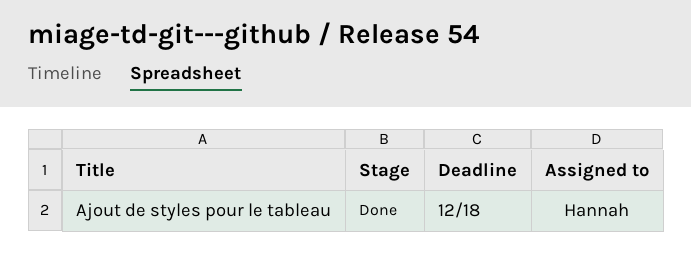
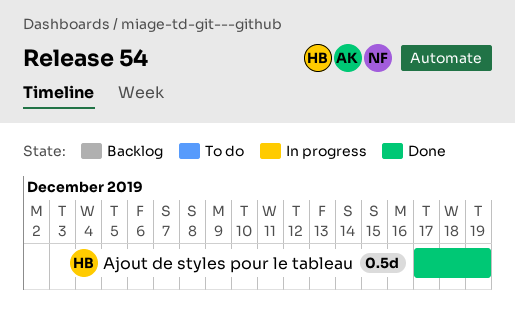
Ajout de styles pour le tableau, due: Dec 18 -> Dec 19

